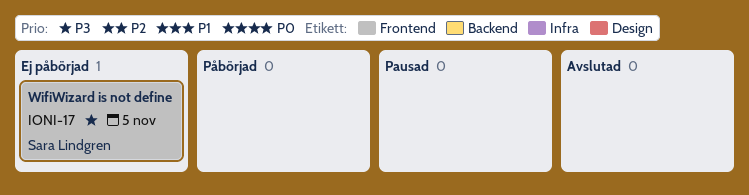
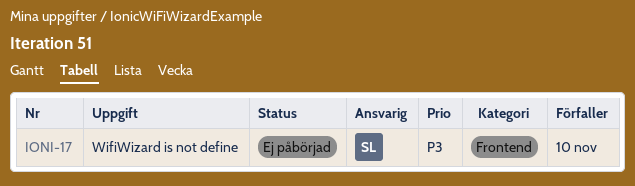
IONI-17, due: Nov 5 -> Nov 10

